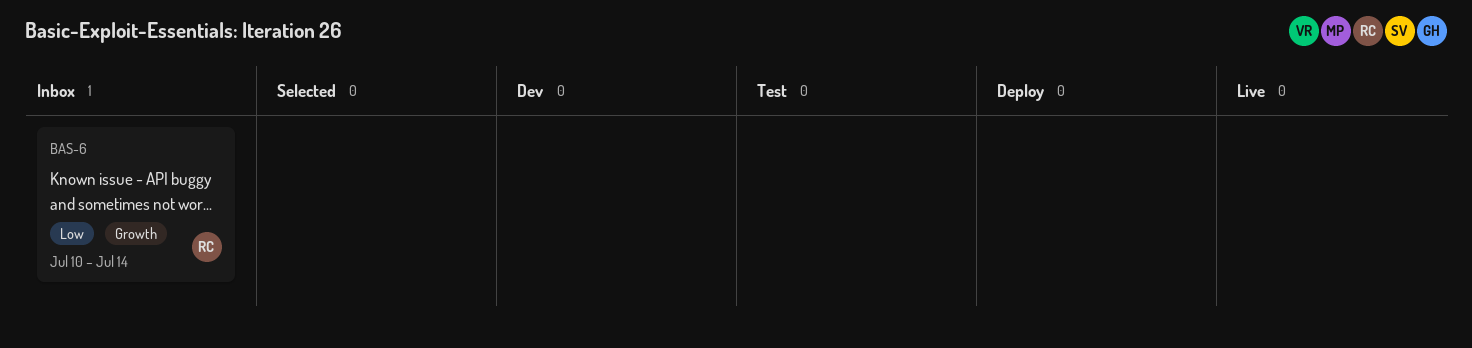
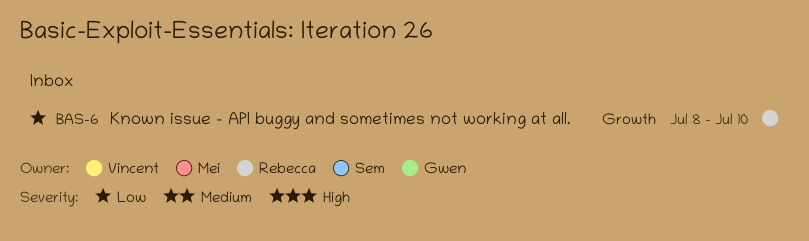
BAS-6, start: Jul 10 -> Jul 8
BAS-6, due: Jul 14 -> Jul 10

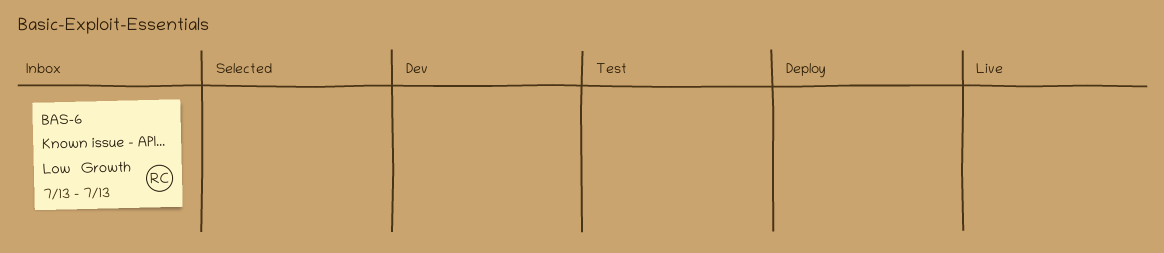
BAS-6, start: Jul 8 -> Jul 13
BAS-6, due: Jul 10 -> Jul 13

